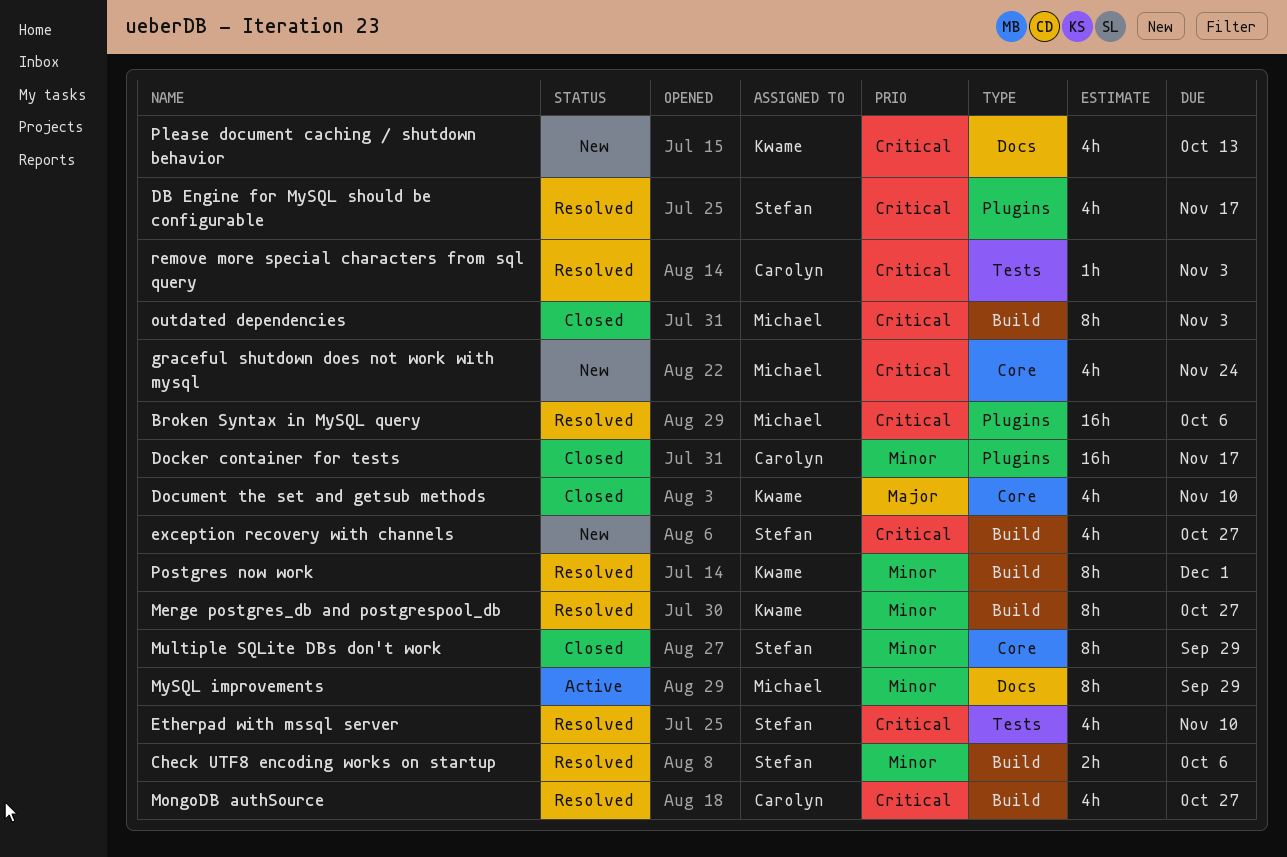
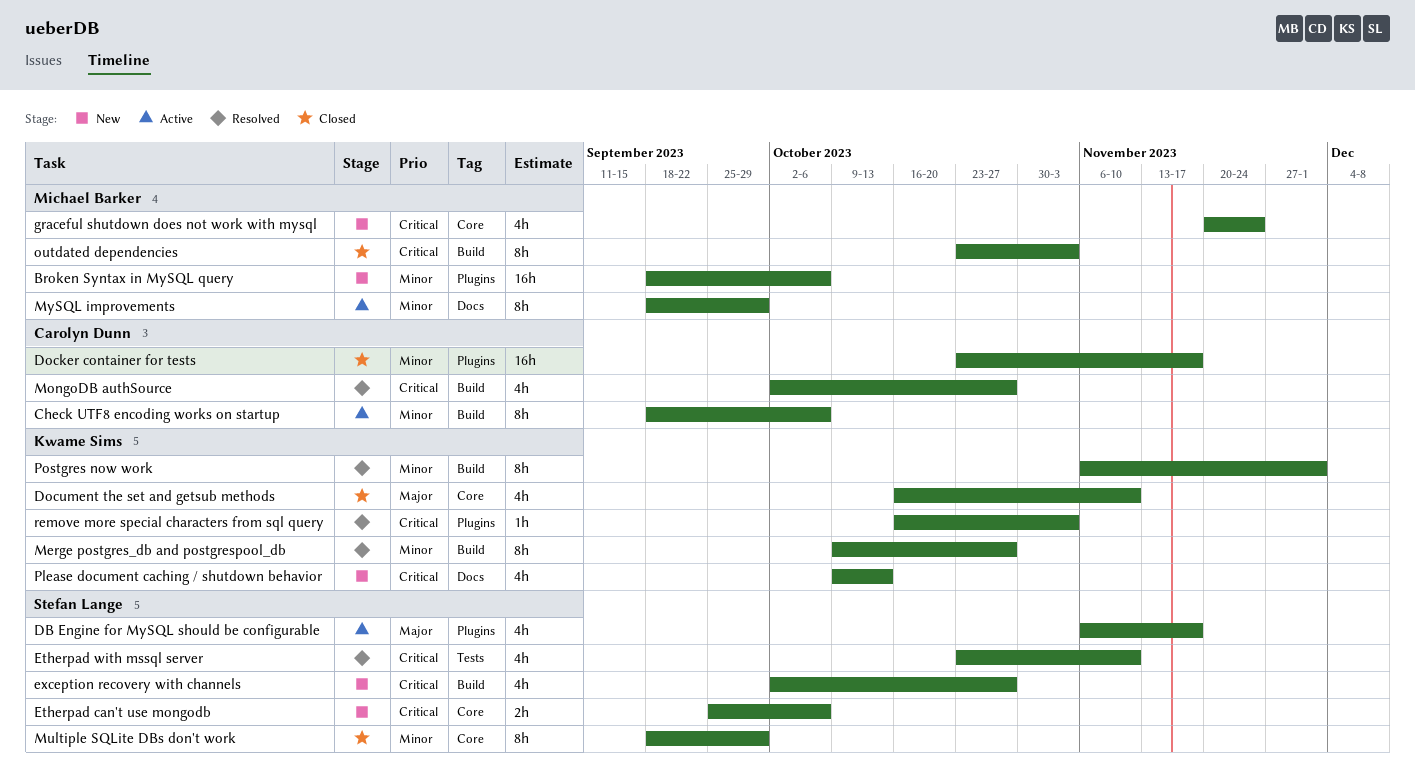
Broken Syntax in MySQL query, status: Resolved -> New
Broken Syntax in MySQL query, priority: Critical -> Minor
Check UTF8 encoding works on startup, status: Resolved -> Active
Check UTF8 encoding works on startup, owner: Stefan Lange -> Carolyn Dunn
Check UTF8 encoding works on startup, estimate: 2h -> 8h
DB Engine for MySQL should be configurable, status: Resolved -> Active
DB Engine for MySQL should be configurable, priority: Critical -> Major
Etherpad can't use mongodb: none -> present
remove more special characters from sql query, owner: Carolyn Dunn -> Kwame Sims
remove more special characters from sql query, label: Tests -> Plugins

